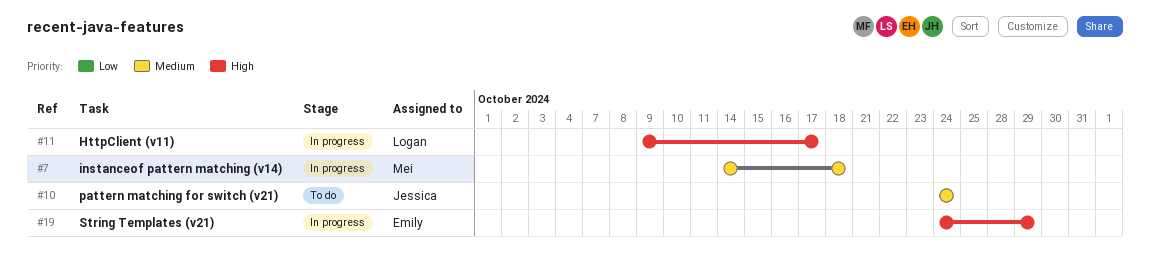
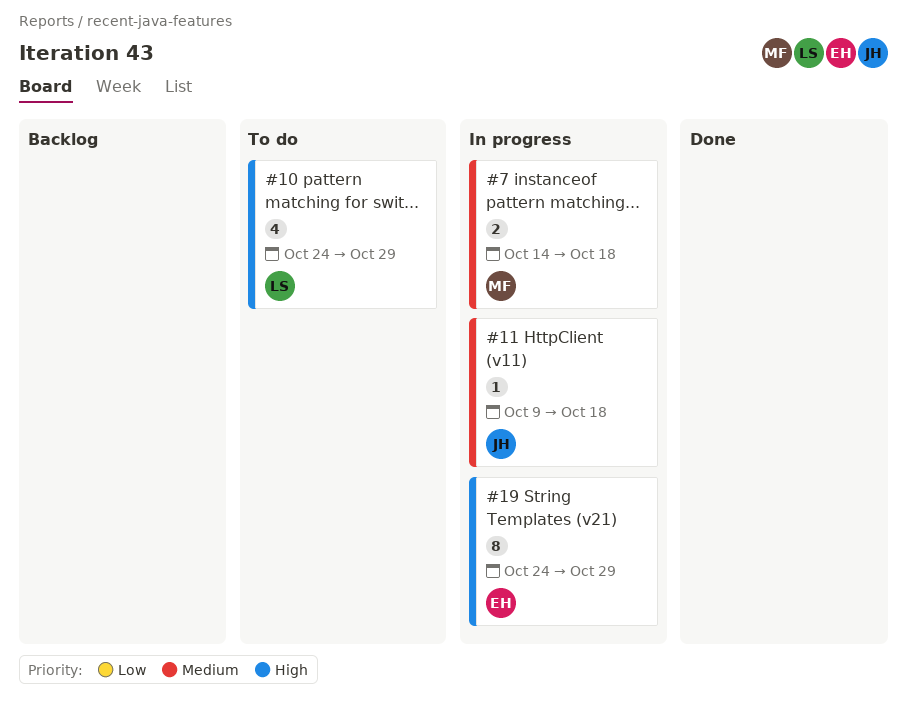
#10, owner: Jessica -> Logan
#10, priority: Medium -> High
#10, due: Oct 24 -> Oct 29
#11, owner: Logan -> Jessica
#11, priority: High -> Medium
#11, due: Oct 17 -> Oct 18

